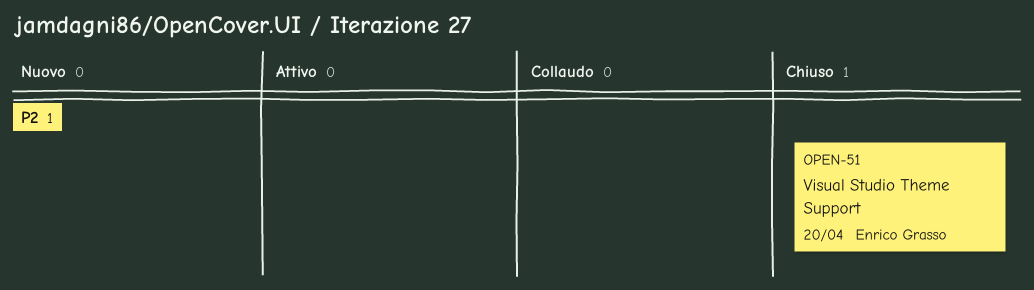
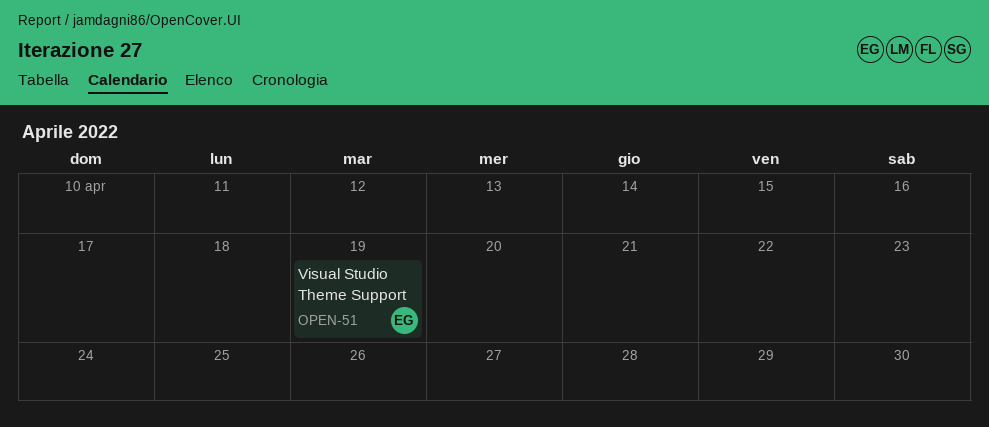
OPEN-51, due: Apr 20 -> Apr 19

